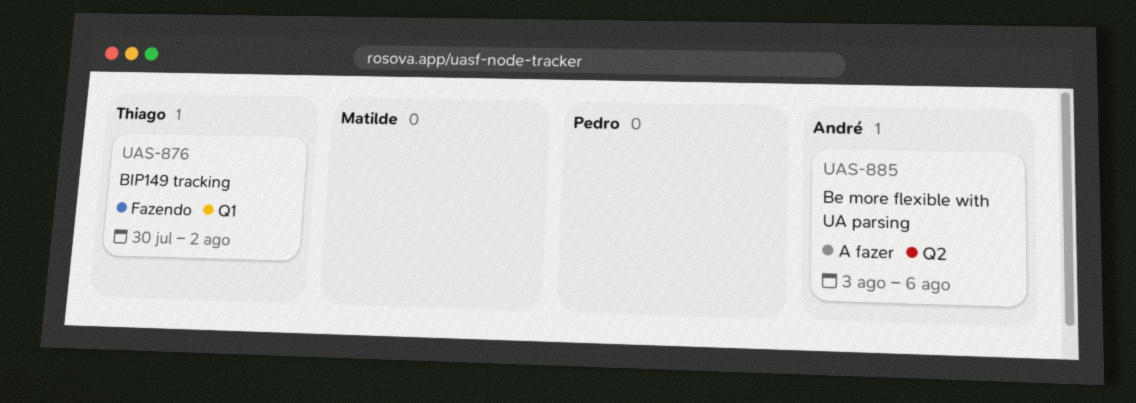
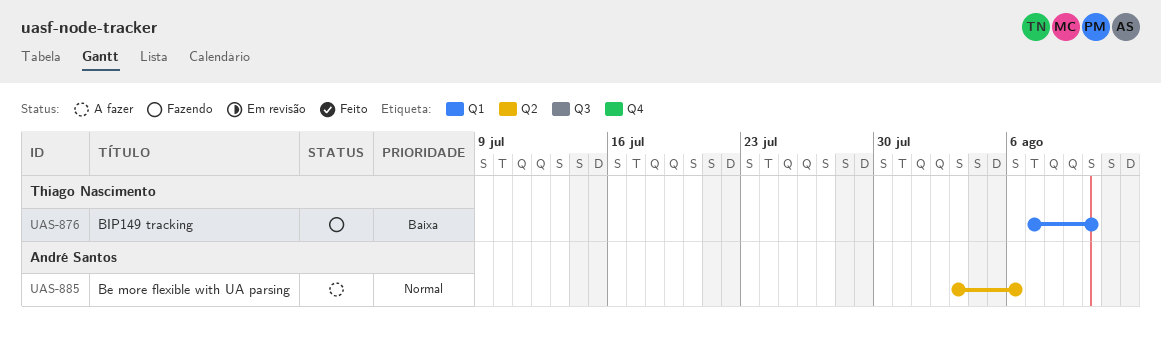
UAS-876, start: Jul 30 -> Aug 7
UAS-876, due: Aug 2 -> Aug 10

